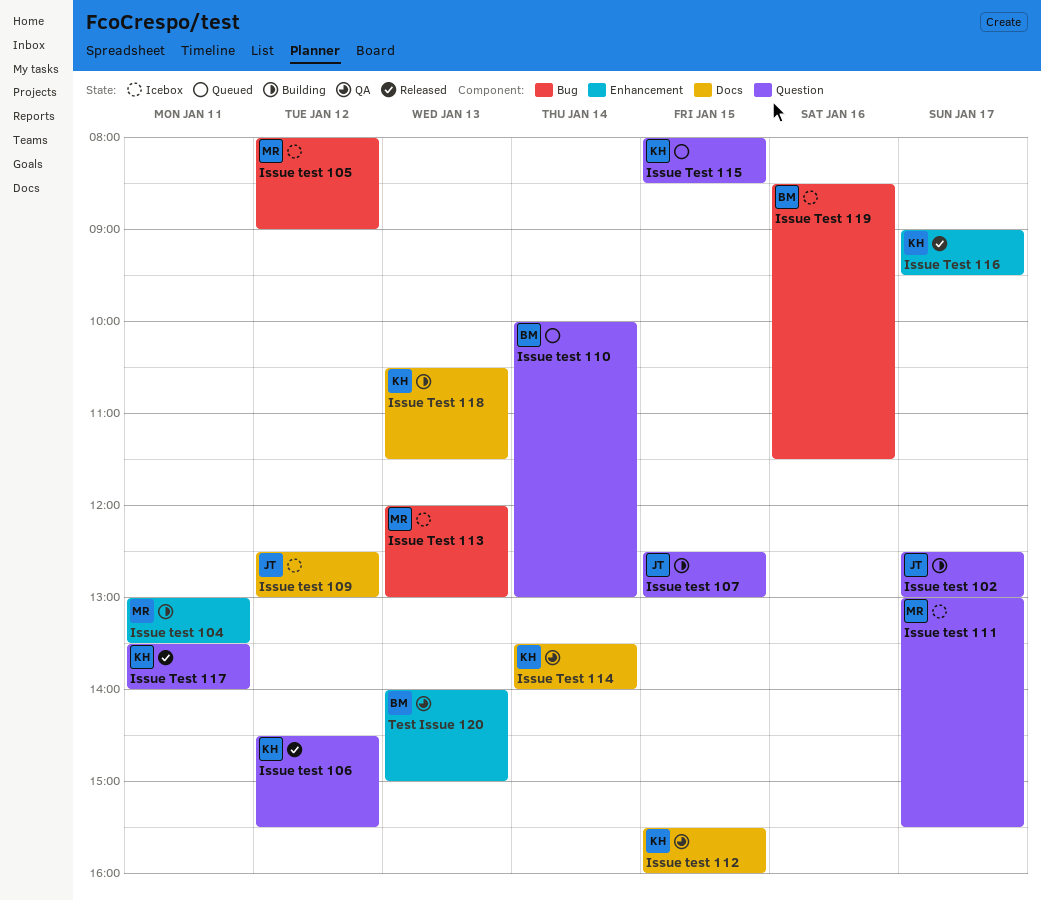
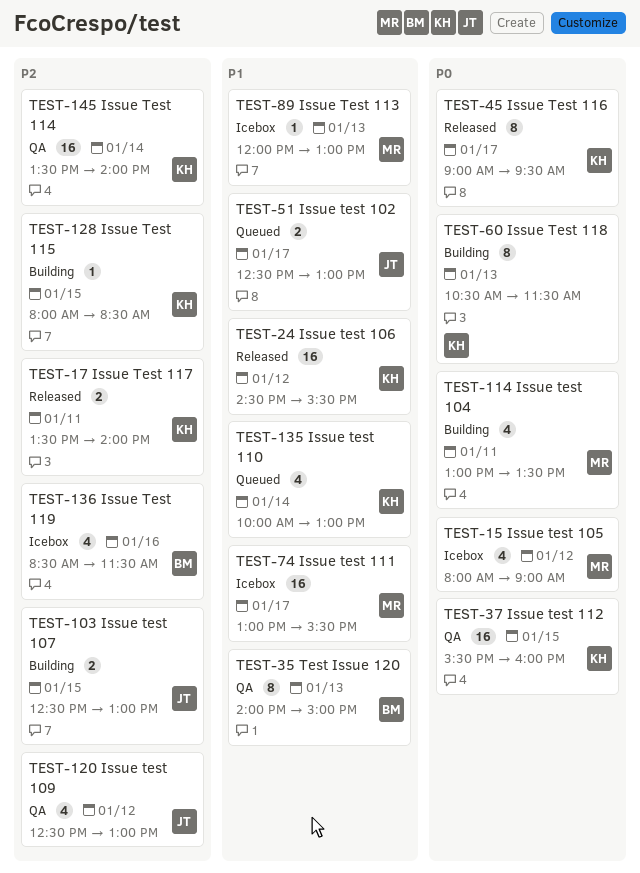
Issue test 102, status: Building -> Queued
Issue test 109, status: Icebox -> QA
Issue test 110, owner: BM -> KH
Issue Test 115, status: Queued -> Building

